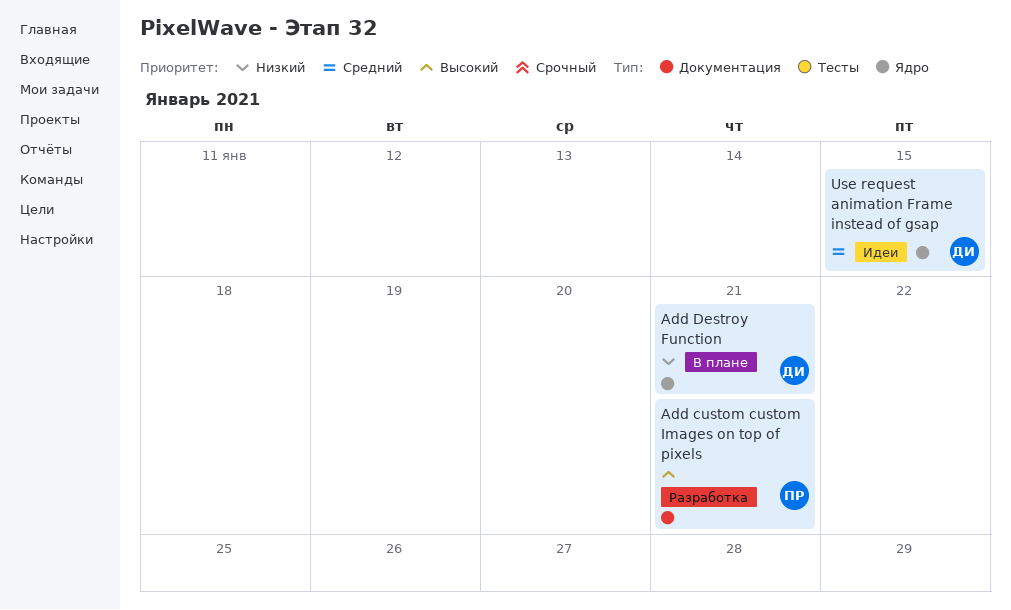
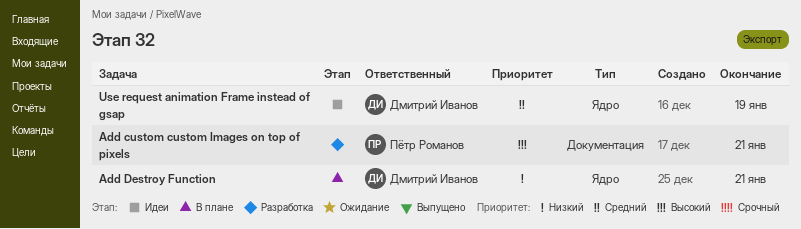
Use request animation Frame instead of gsap, due: Jan 15 -> Jan 19

